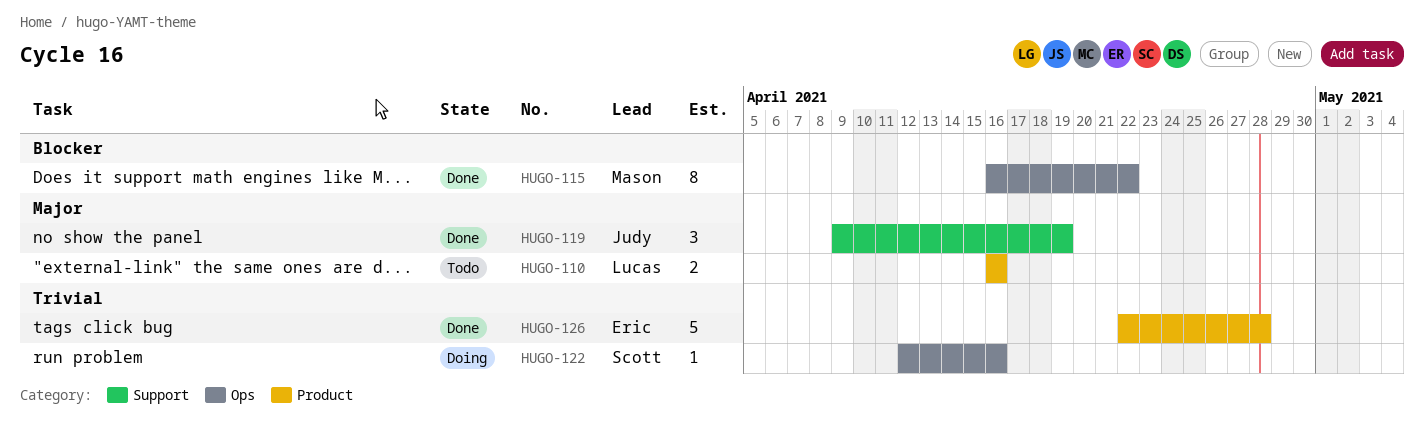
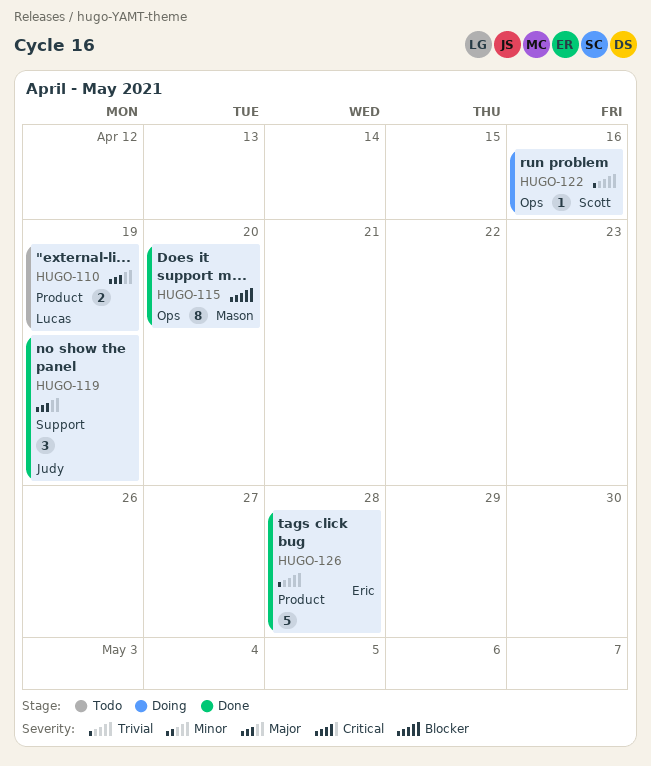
HUGO-110, due: Apr 16 -> Apr 19
HUGO-115, due: Apr 22 -> Apr 20

